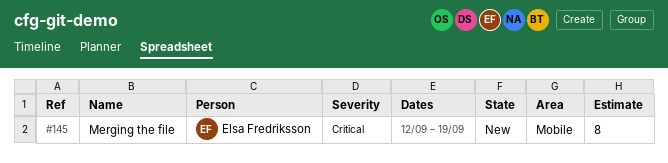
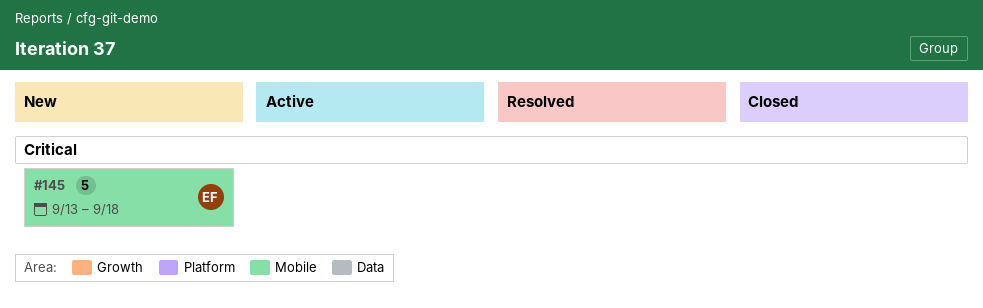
#145, estimate: 8 -> 5
#145, start: Sep 12 -> Sep 13
#145, due: Sep 19 -> Sep 18

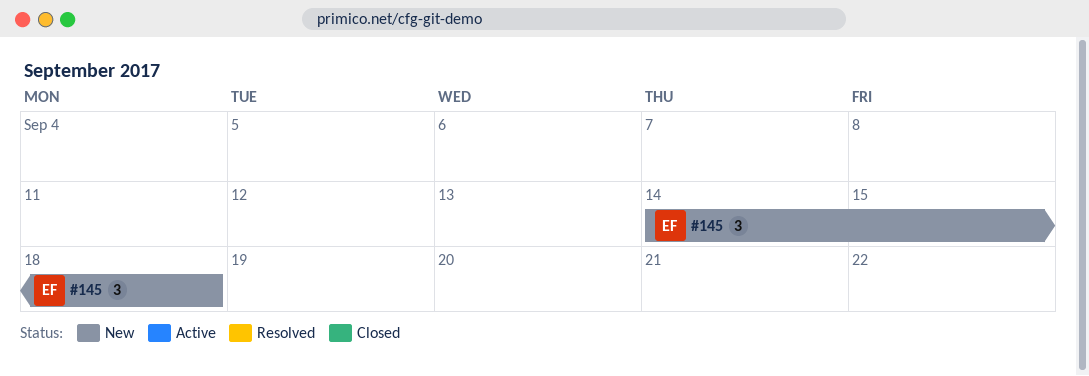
#145, estimate: 5 -> 3
#145, start: Sep 13 -> Sep 14

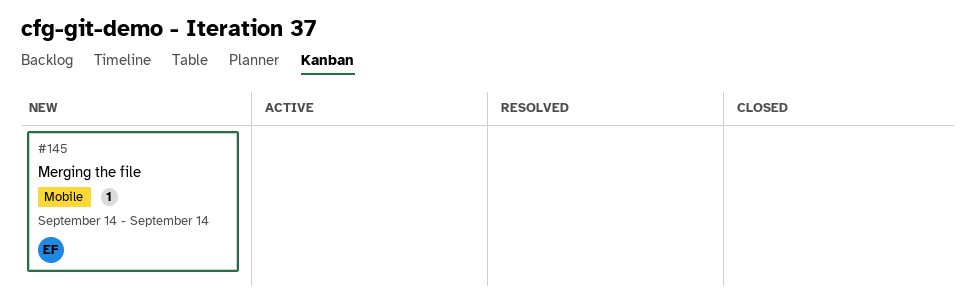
#145, estimate: 3 -> 1
#145, due: Sep 18 -> Sep 14

